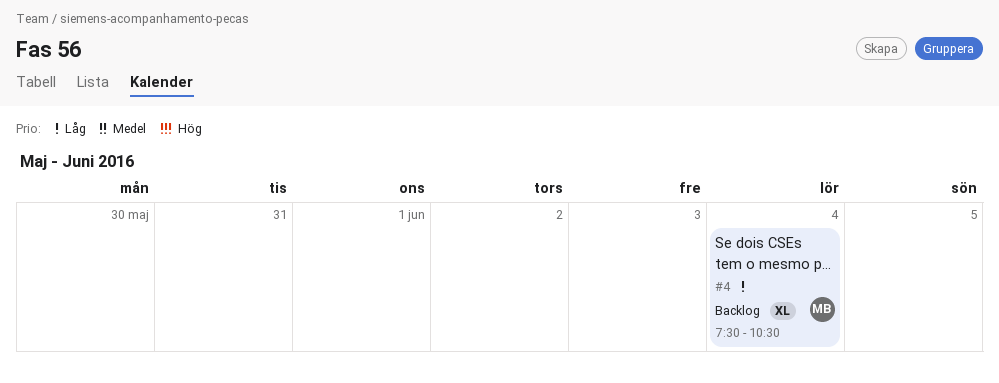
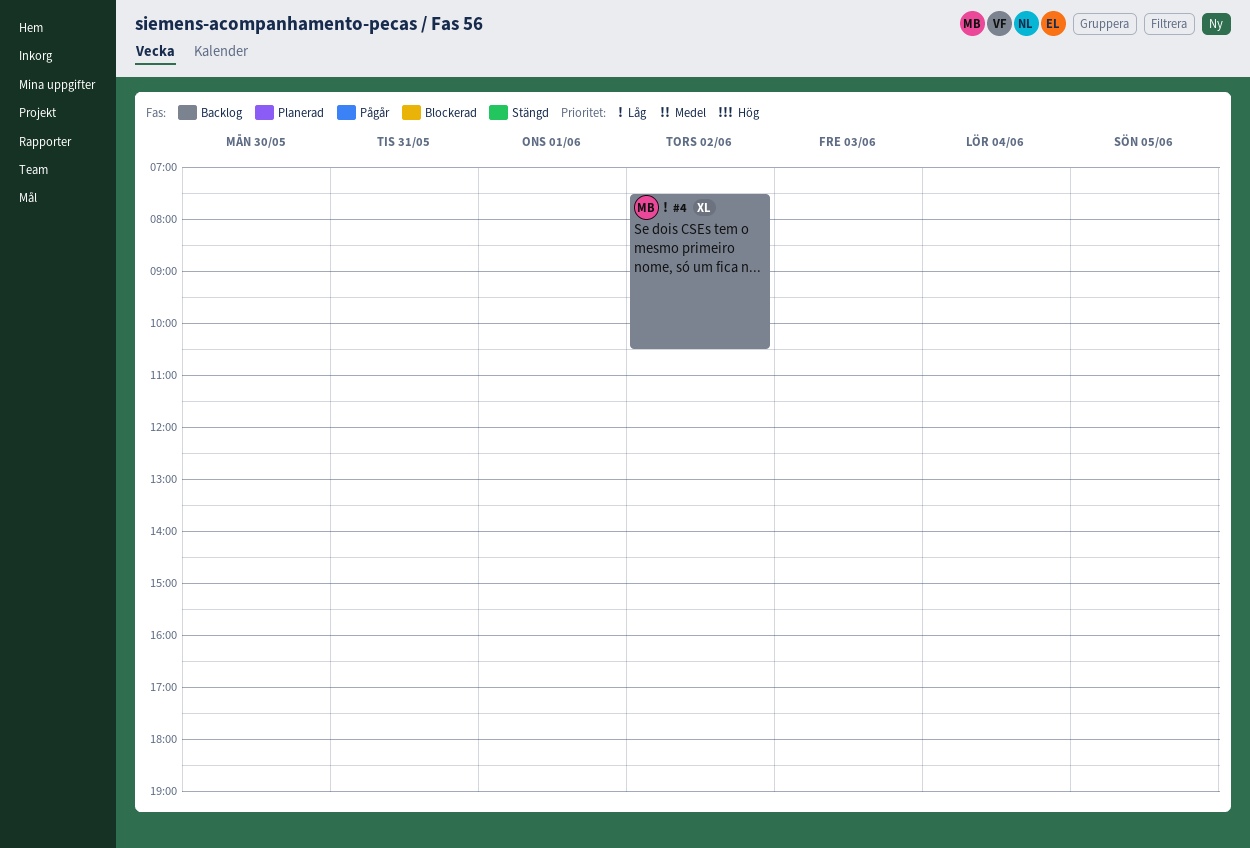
#4, day: Jun 4 -> Jun 2

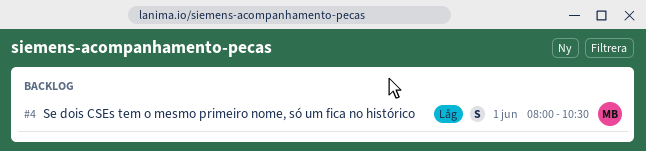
#4, estimate: XL -> S
#4, day: Jun 2 -> Jun 1
#4, begins: 07:30 -> 08:00

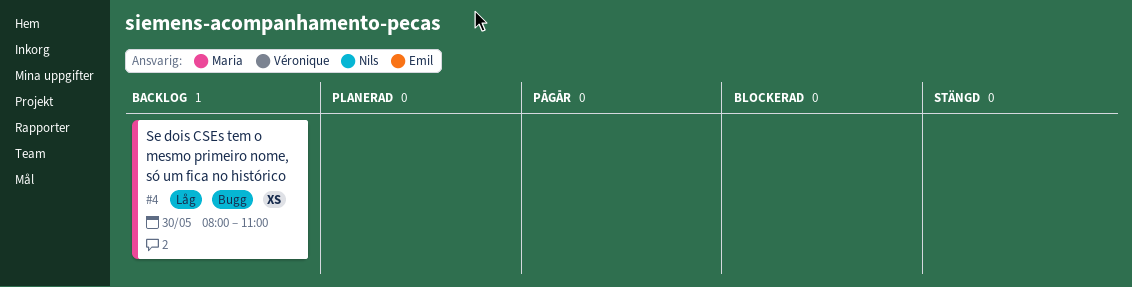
#4, estimate: S -> XS
#4, day: Jun 1 -> May 30
#4, ends: 10:30 -> 11:00

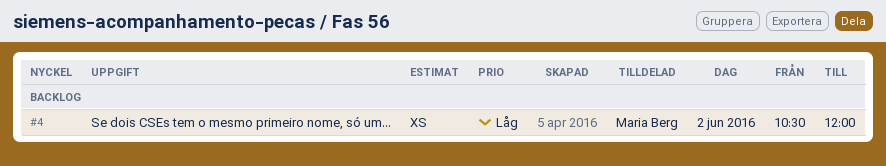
#4, day: May 30 -> Jun 2
#4, begins: 08:00 -> 10:30
#4, ends: 11:00 -> 12:00

